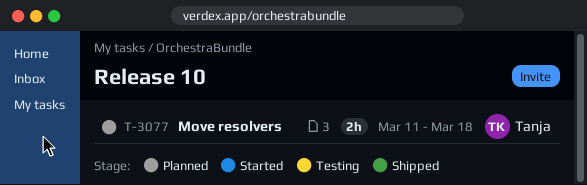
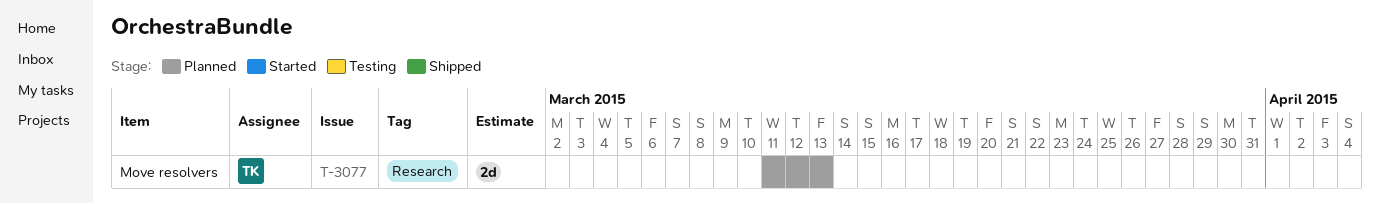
T-3077, estimate: 2h -> 2d
T-3077, due: Mar 18 -> Mar 13

